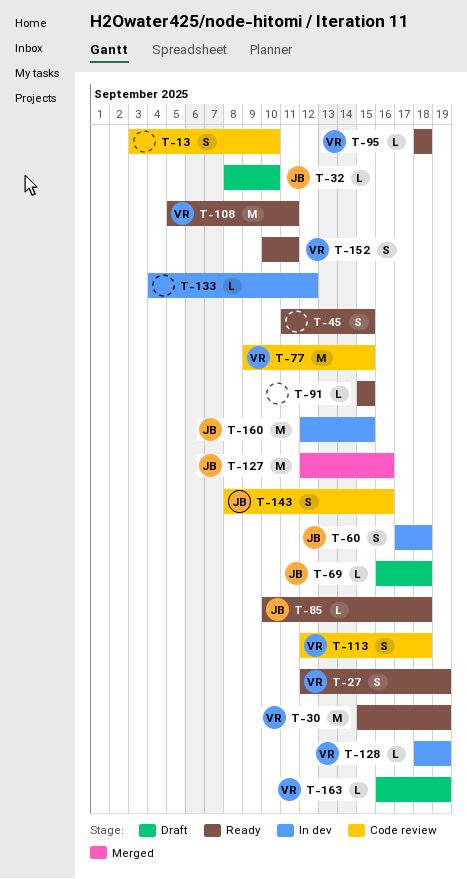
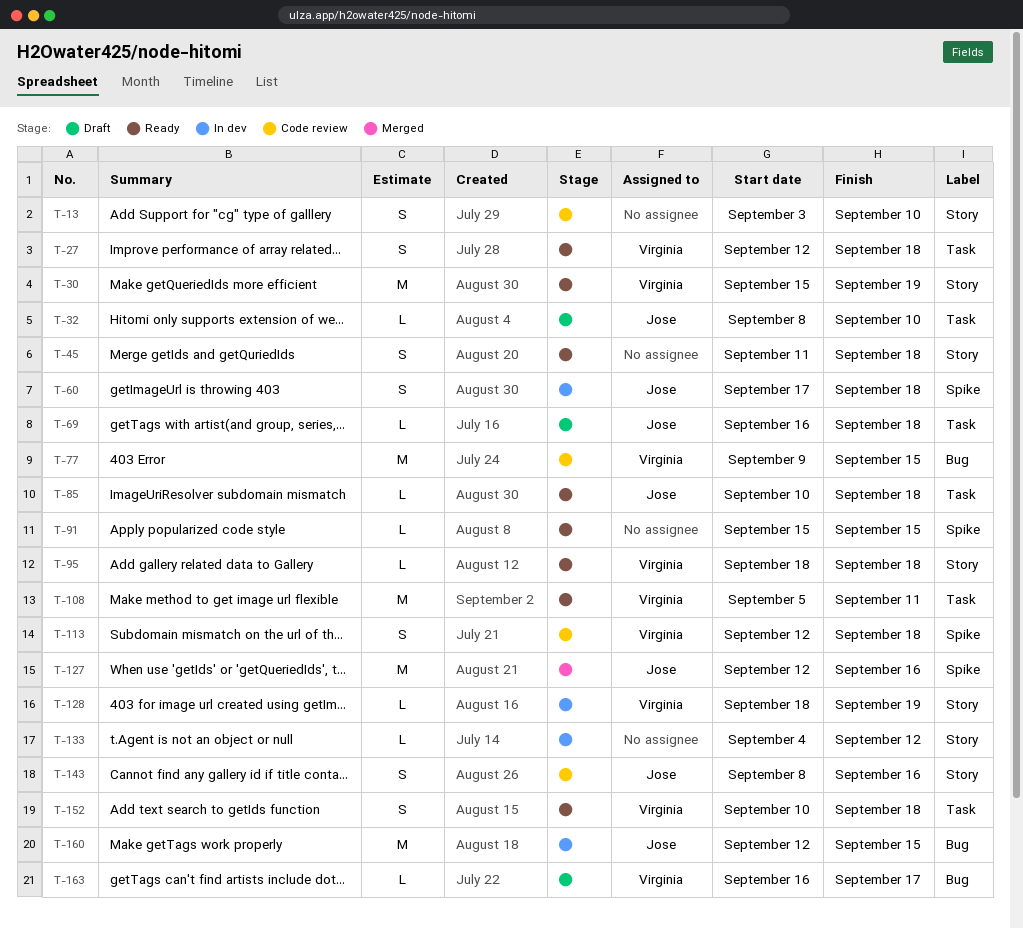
T-27, due: Sep 19 -> Sep 18
T-45, due: Sep 15 -> Sep 18
T-152, due: Sep 11 -> Sep 18
T-163, due: Sep 19 -> Sep 17

